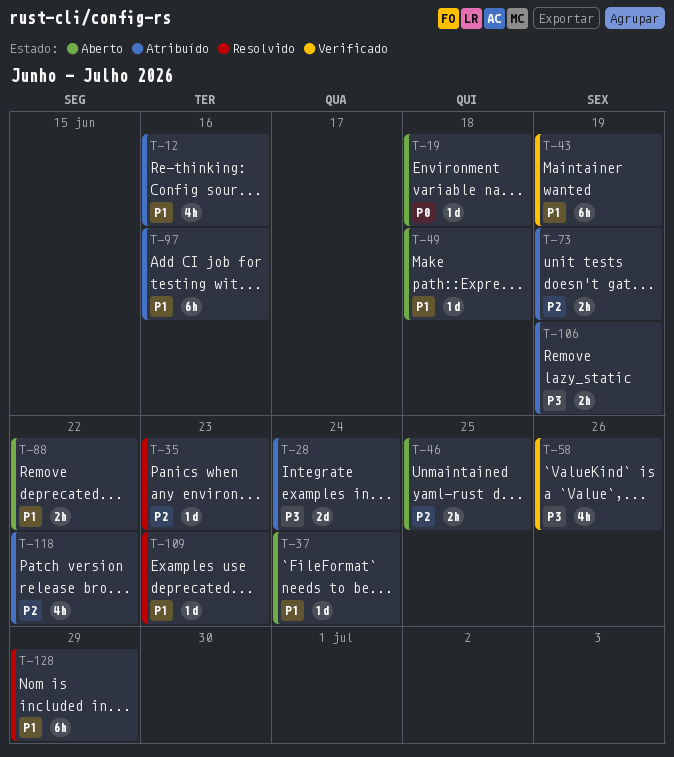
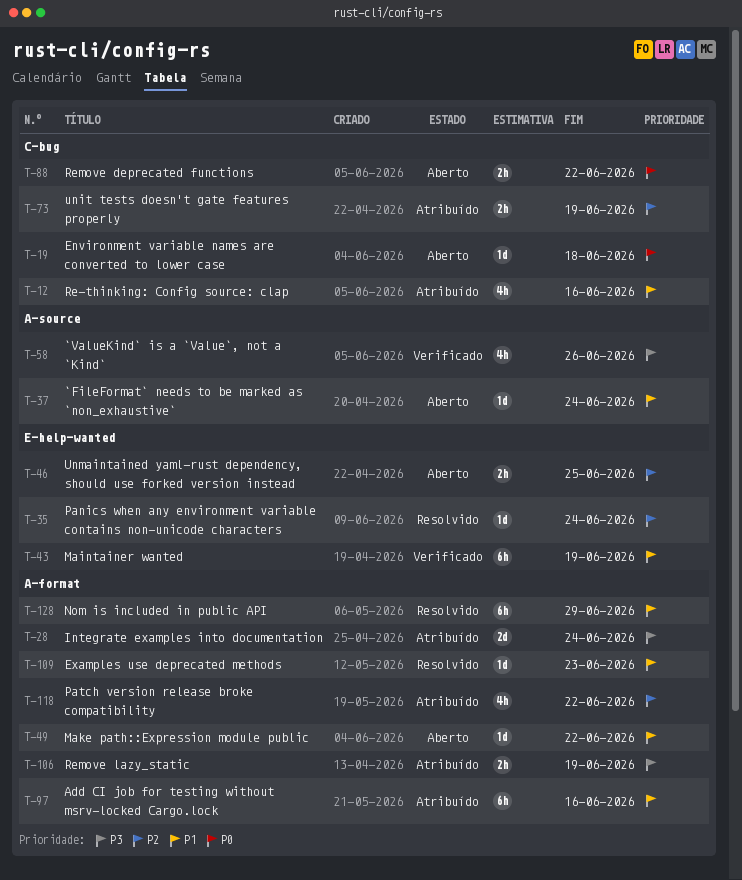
T-35, due: Jun 23 -> Jun 24
T-49, due: Jun 18 -> Jun 22
T-88, priority: P1 -> P0

